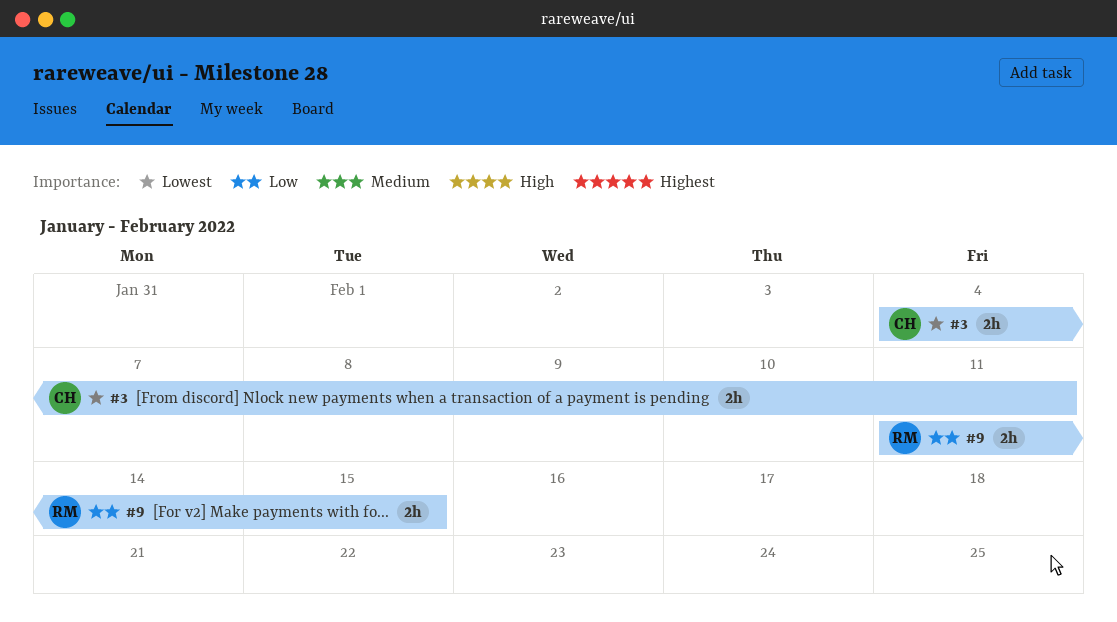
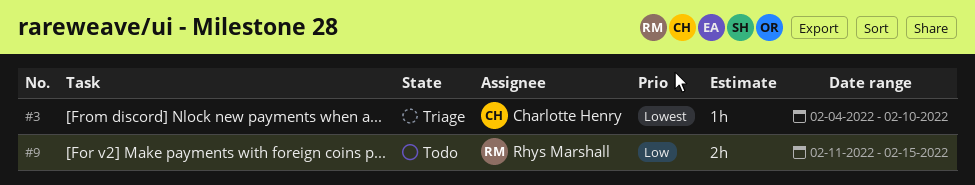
#3, estimate: 2h -> 1h
#3, due: Feb 11 -> Feb 10

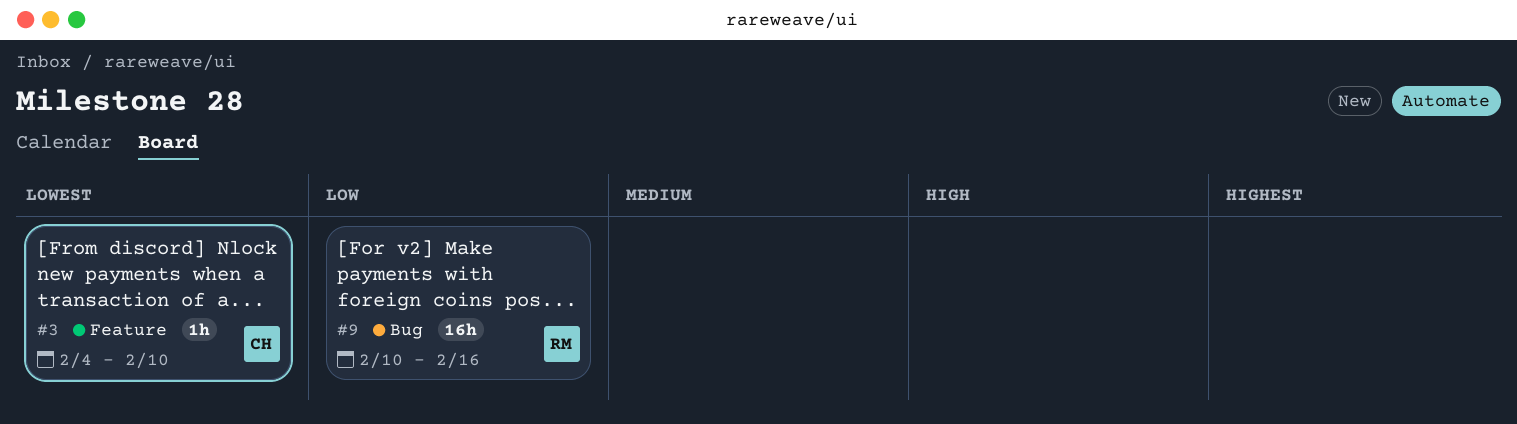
#9, estimate: 2h -> 16h
#9, start: Feb 11 -> Feb 10
#9, due: Feb 15 -> Feb 16

